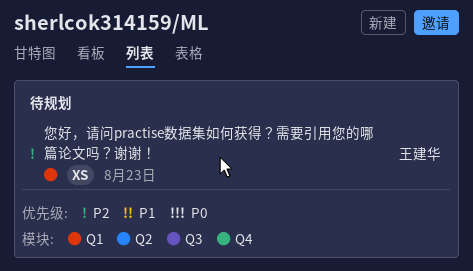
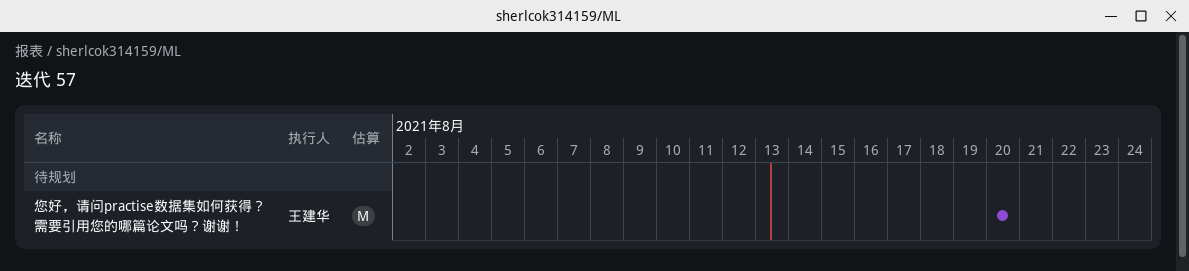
您好，请问practise数据集如何获得？需要引用您的哪篇论文吗？谢谢！, estimate: XS -> M
您好，请问practise数据集如何获得？需要引用您的哪篇论文吗？谢谢！, due: Aug 23 -> Aug 20

